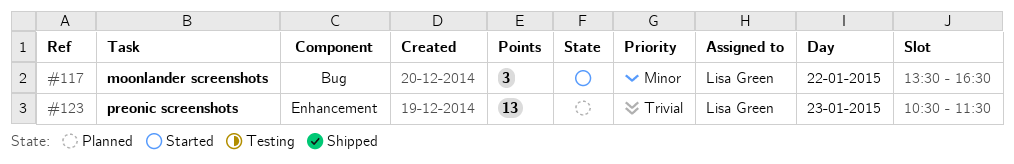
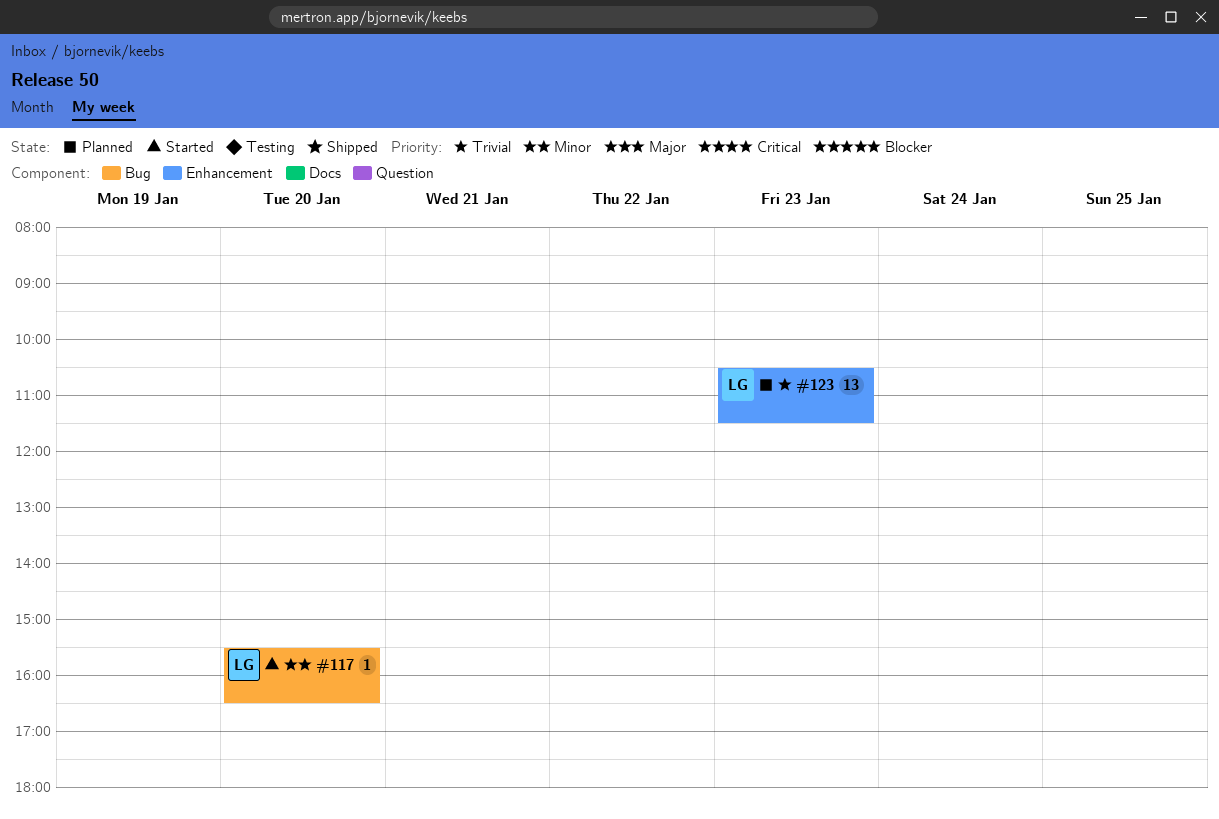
#117, estimate: 3 -> 1
#117, day: Jan 22 -> Jan 20
#117, begins: 13:30 -> 15:30

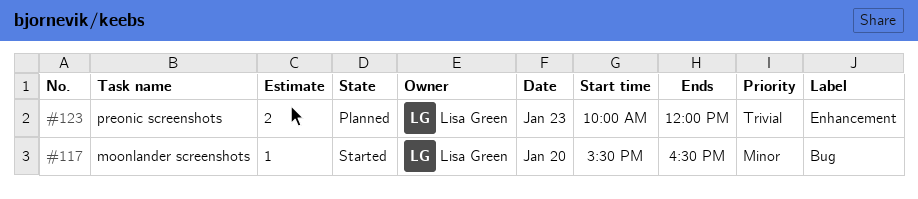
#123, estimate: 13 -> 2
#123, begins: 10:30 -> 10:00
#123, ends: 11:30 -> 12:00

